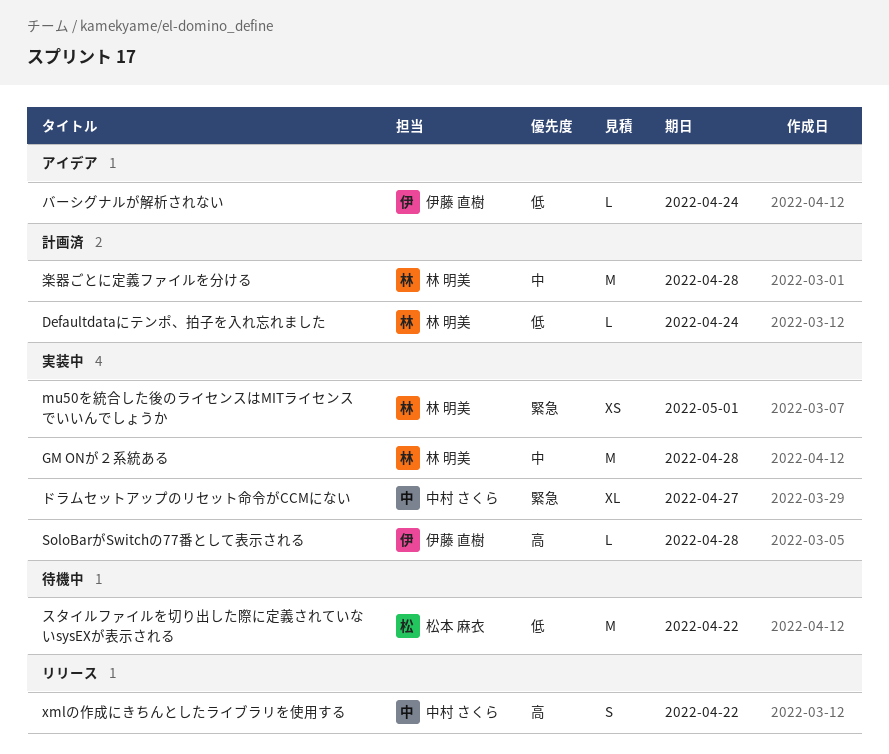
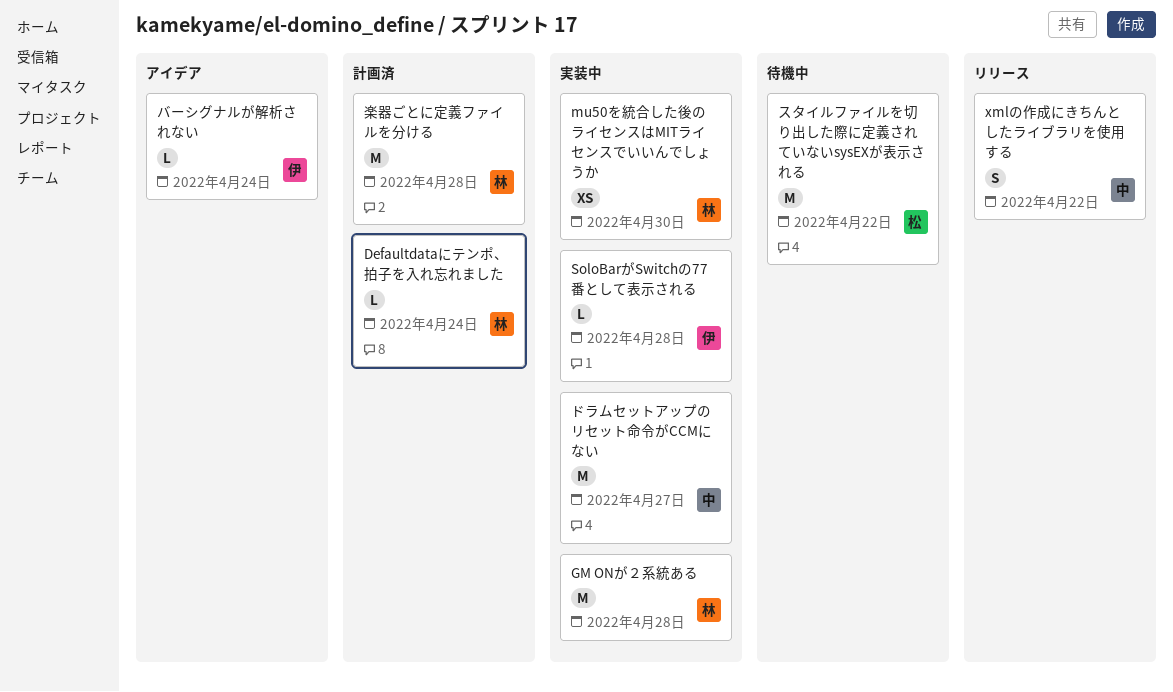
mu50を統合した後のライセンスはMITライセンスでいいんでしょうか, due: May 1 -> Apr 30
ドラムセットアップのリセット命令がCCMにない, estimate: XL -> M

